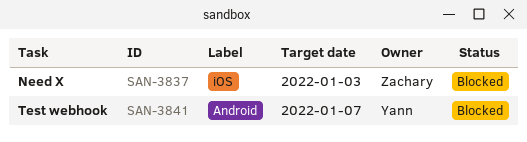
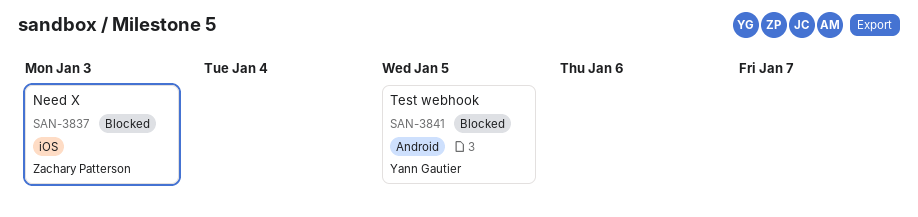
SAN-3841, due: Jan 7 -> Jan 5

